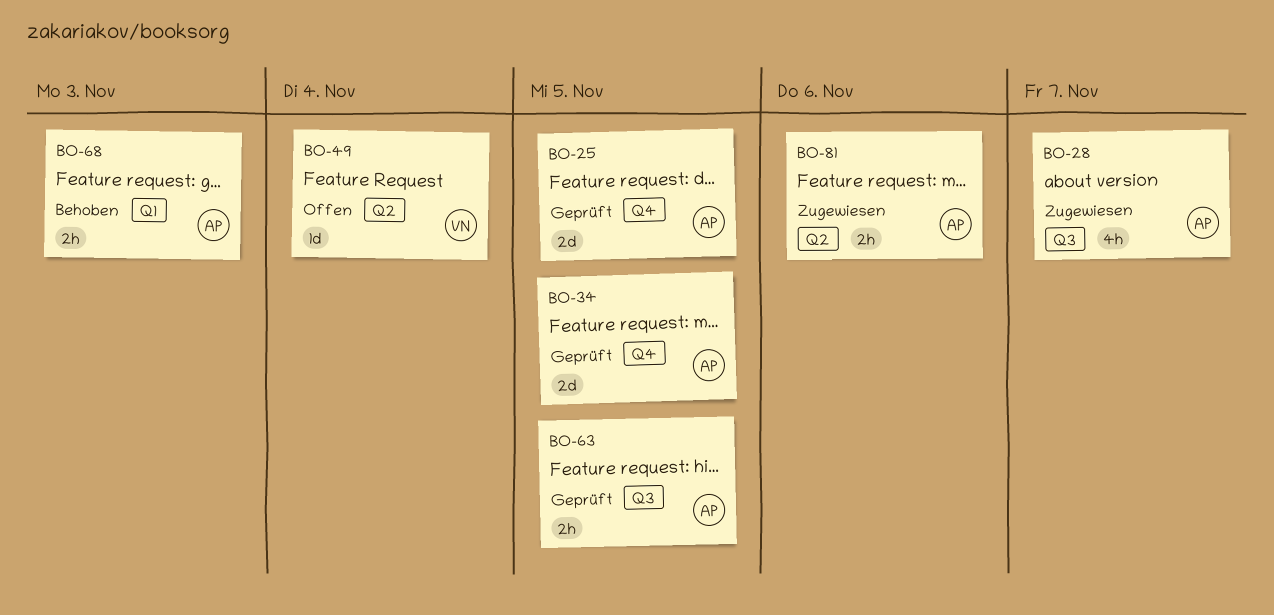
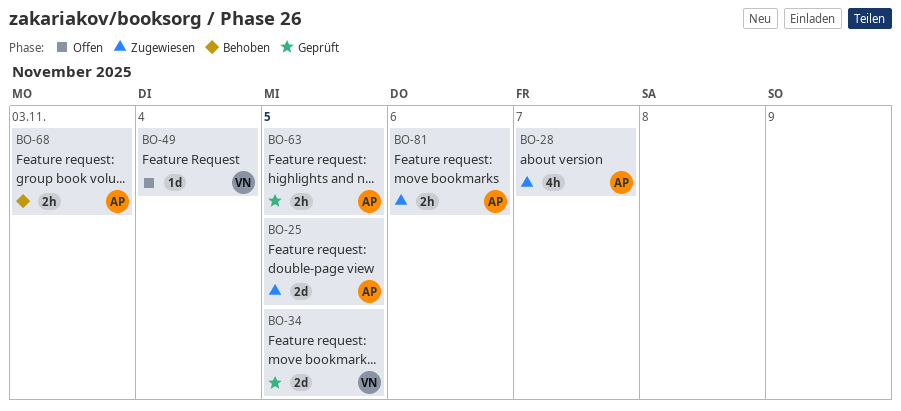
BO-25, status: Geprüft -> Zugewiesen
BO-34, owner: AP -> VN

